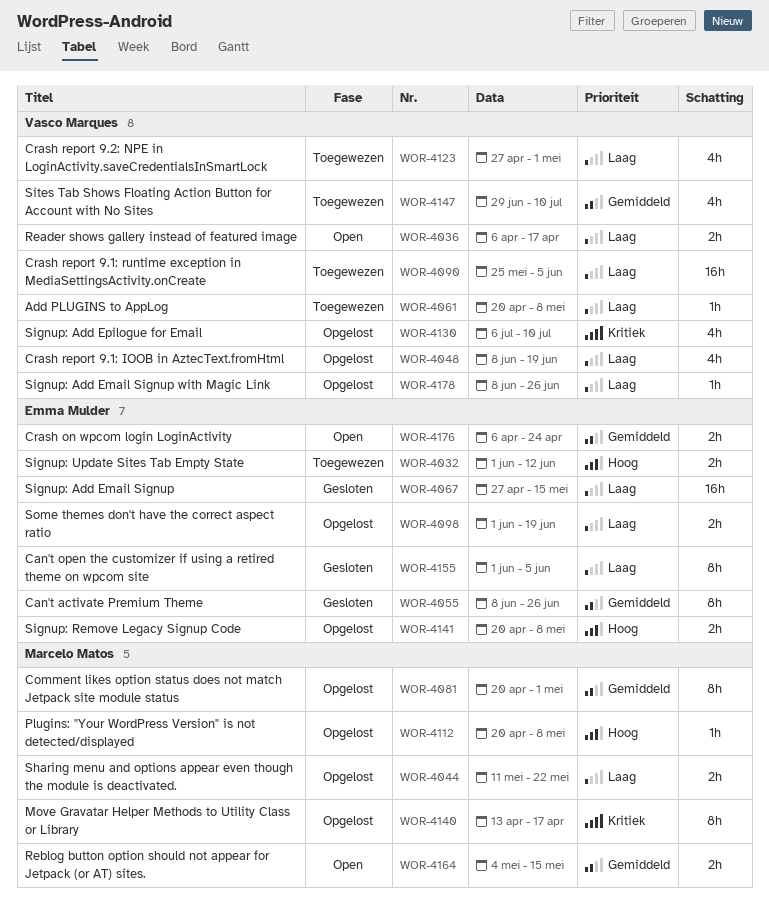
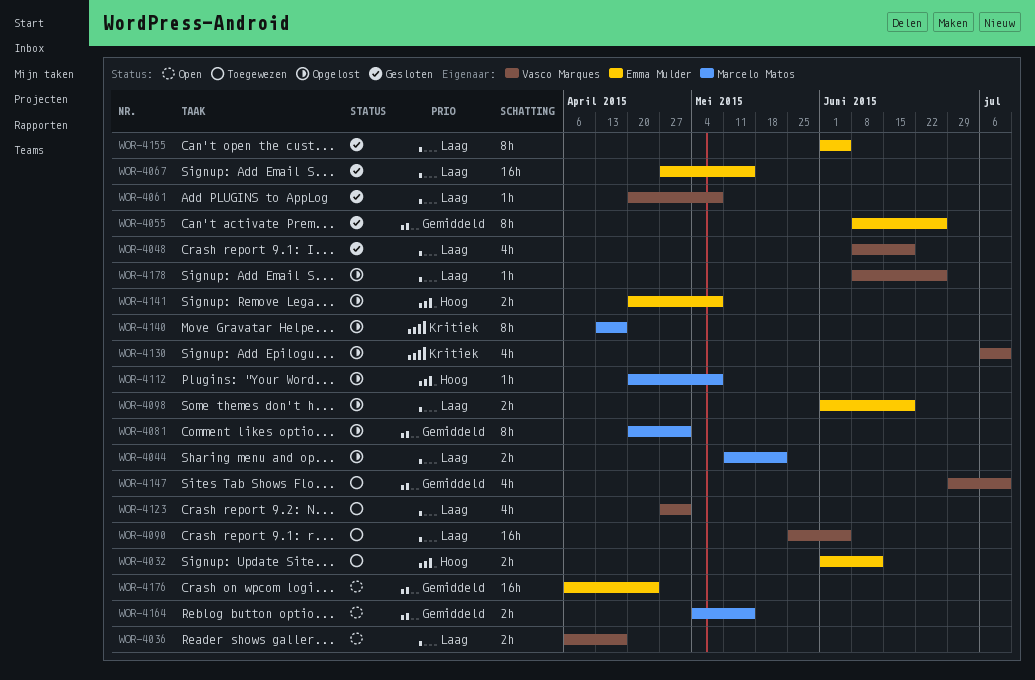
WOR-4048, status: Opgelost -> Gesloten
WOR-4061, status: Toegewezen -> Gesloten
WOR-4176, estimate: 2h -> 16h

